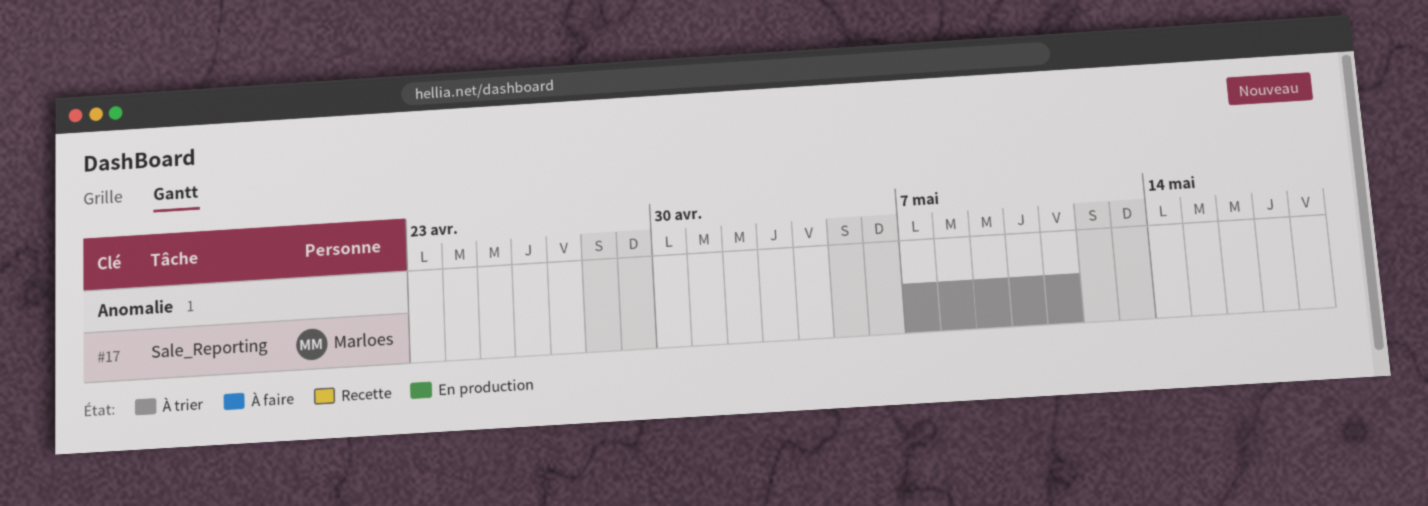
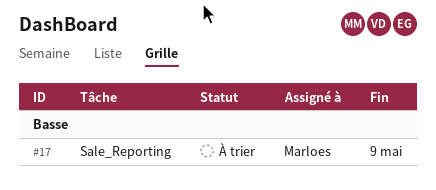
#17, due: May 11 -> May 9

